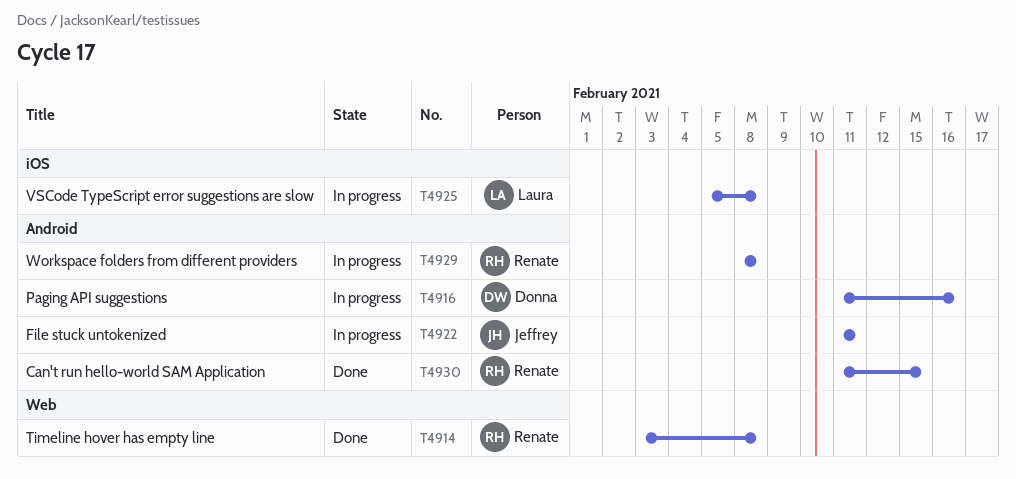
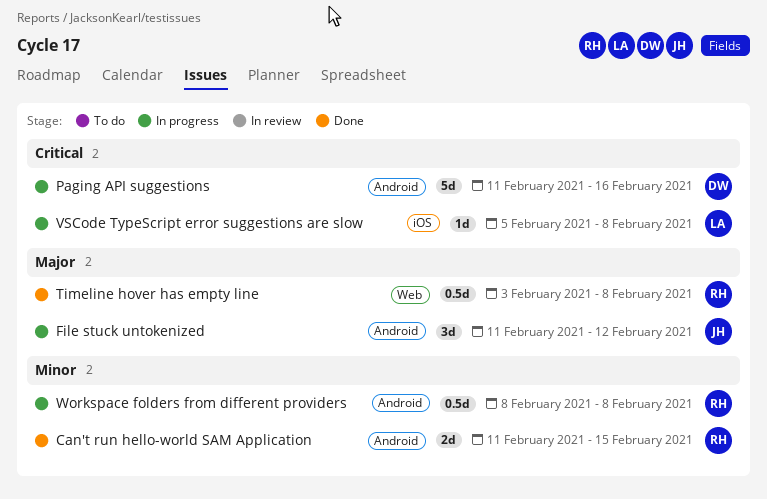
File stuck untokenized, due: Feb 11 -> Feb 12

